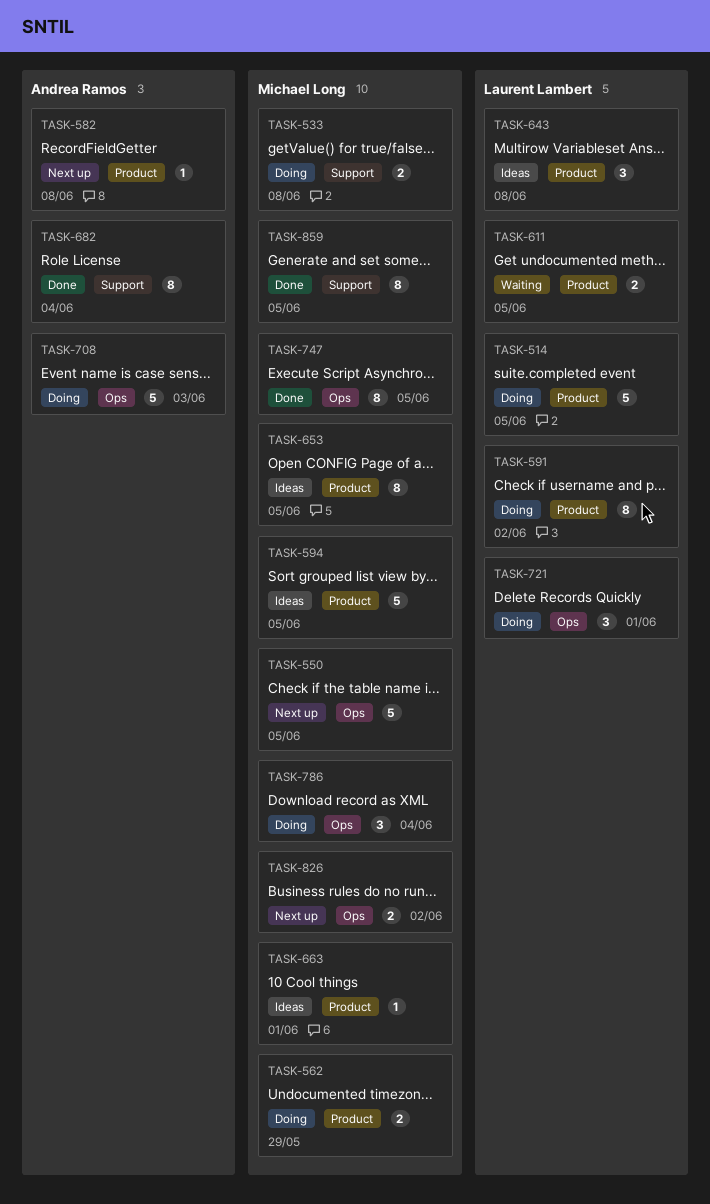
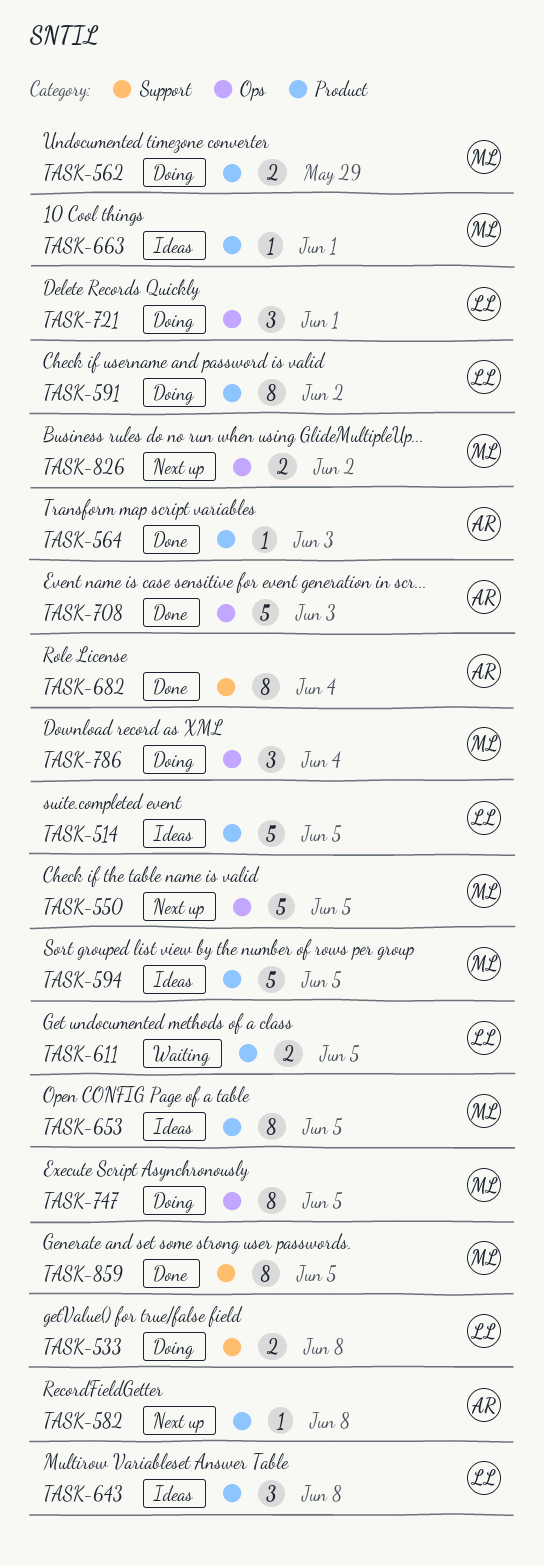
TASK-514, status: Doing -> Ideas
TASK-533, owner: Michael Long -> Laurent Lambert
TASK-564: none -> present
TASK-708, status: Doing -> Done
TASK-747, status: Done -> Doing

